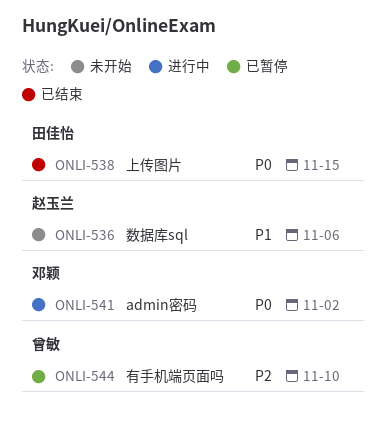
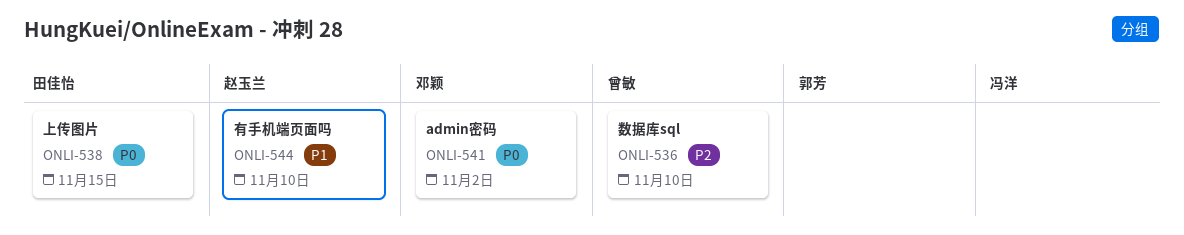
ONLI-536, owner: 赵玉兰 -> 曾敏
ONLI-536, priority: P1 -> P2
ONLI-536, due: Nov 6 -> Nov 10
ONLI-544, owner: 曾敏 -> 赵玉兰
ONLI-544, priority: P2 -> P1

